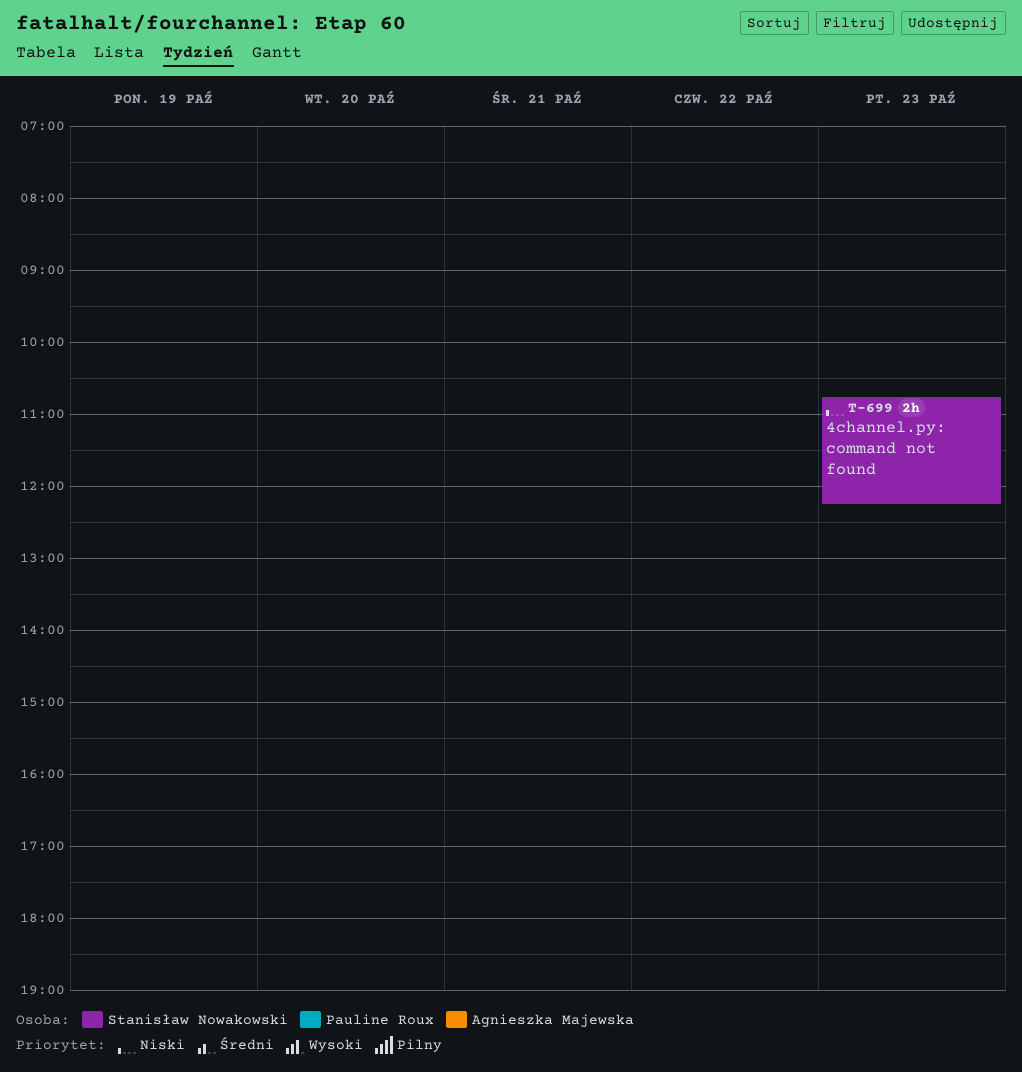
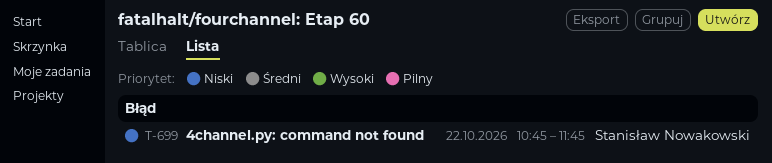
T-699, day: Oct 23 -> Oct 22
T-699, ends: 12:15 -> 11:45

